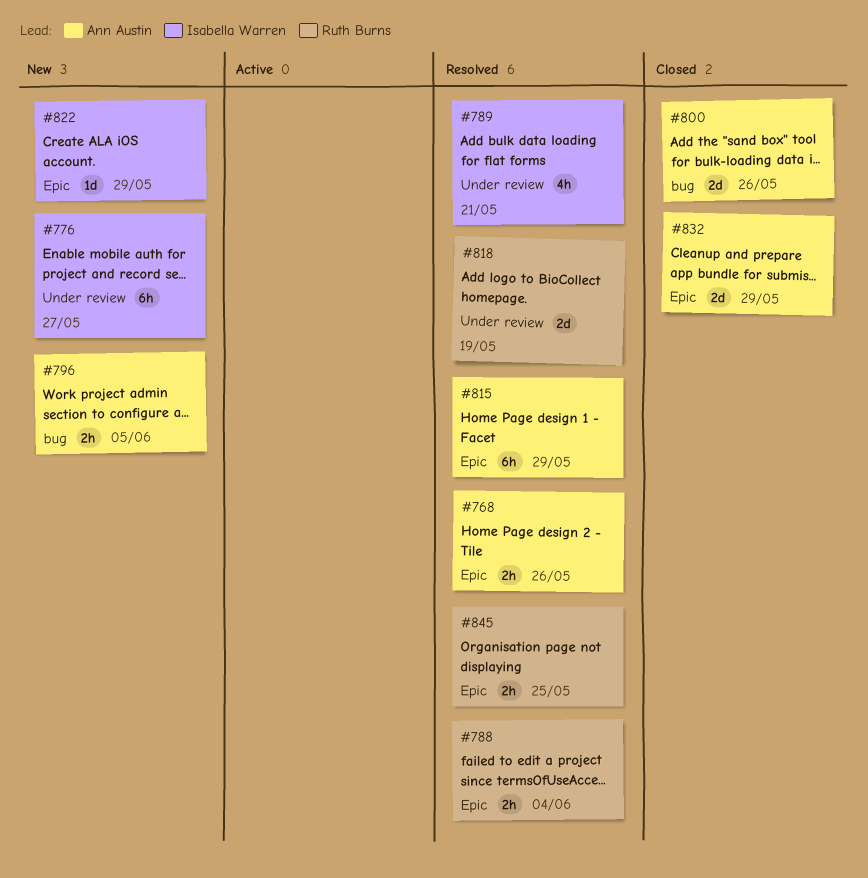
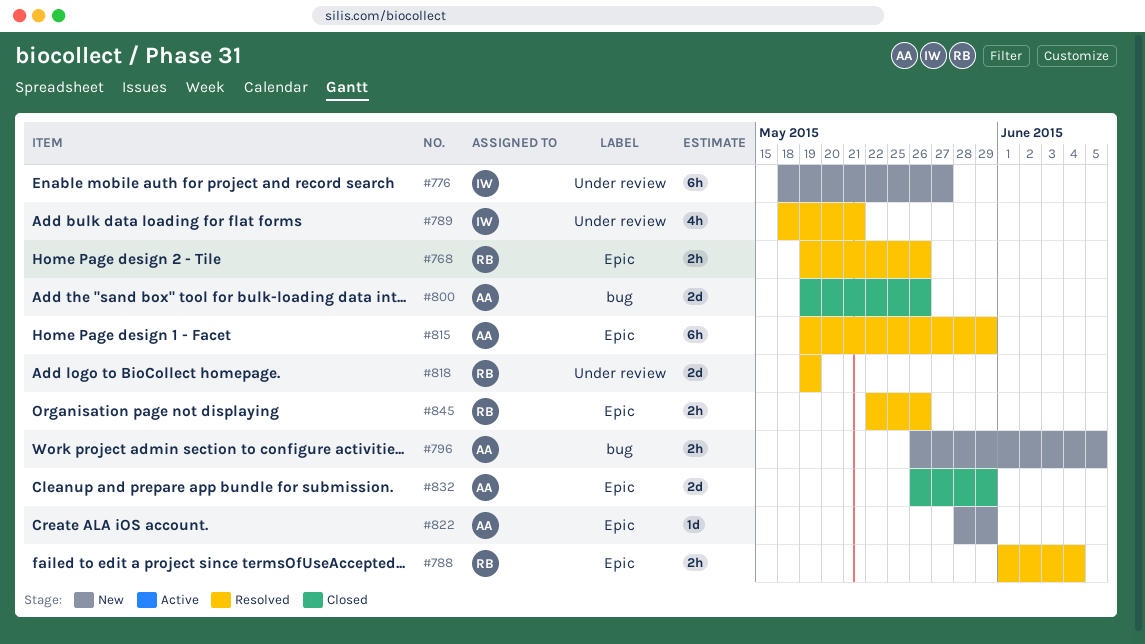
#768, owner: Ann Austin -> Ruth Burns
#822, owner: Isabella Warren -> Ann Austin
#845, due: May 25 -> May 26

